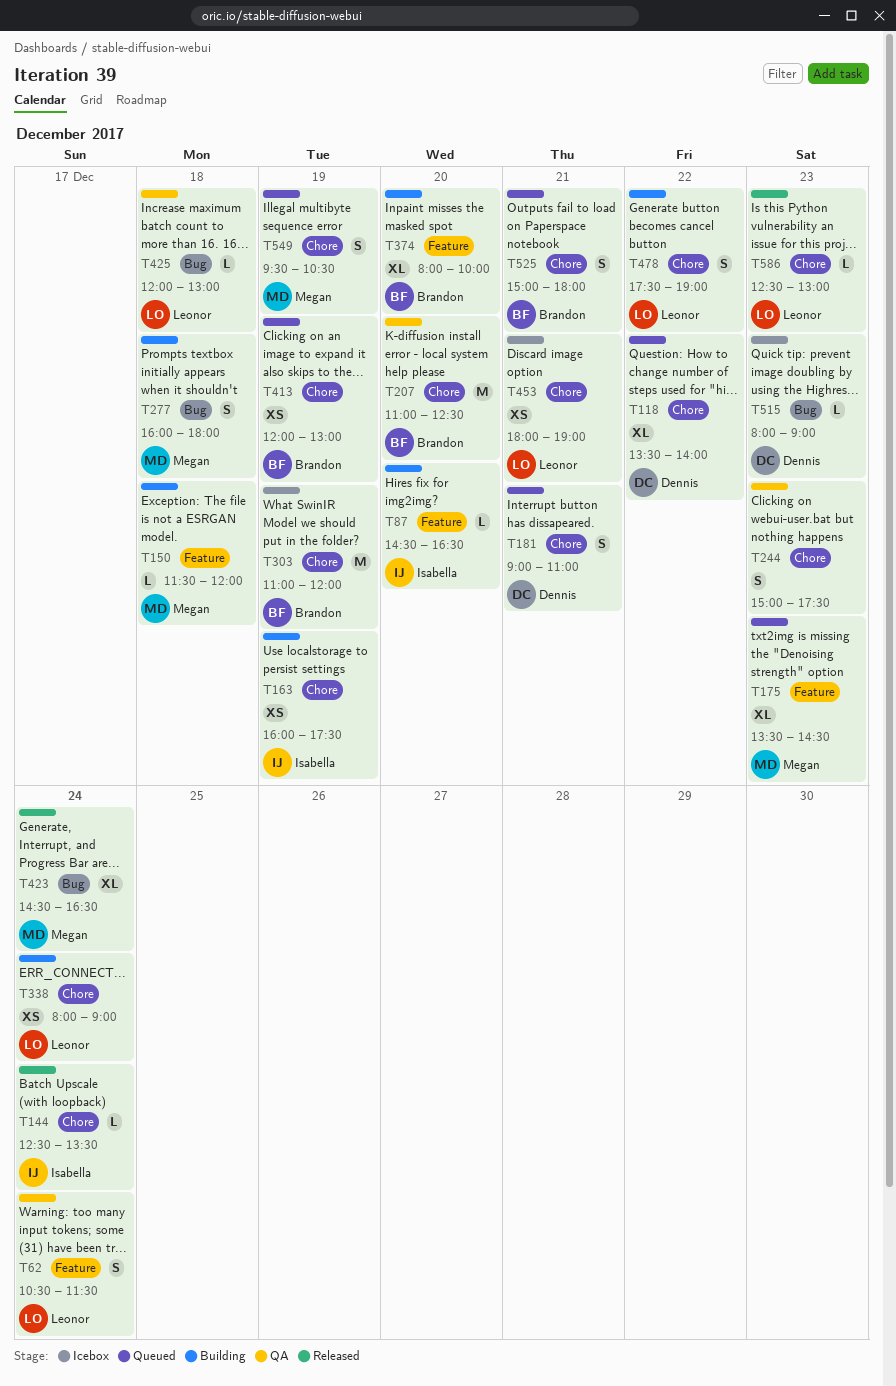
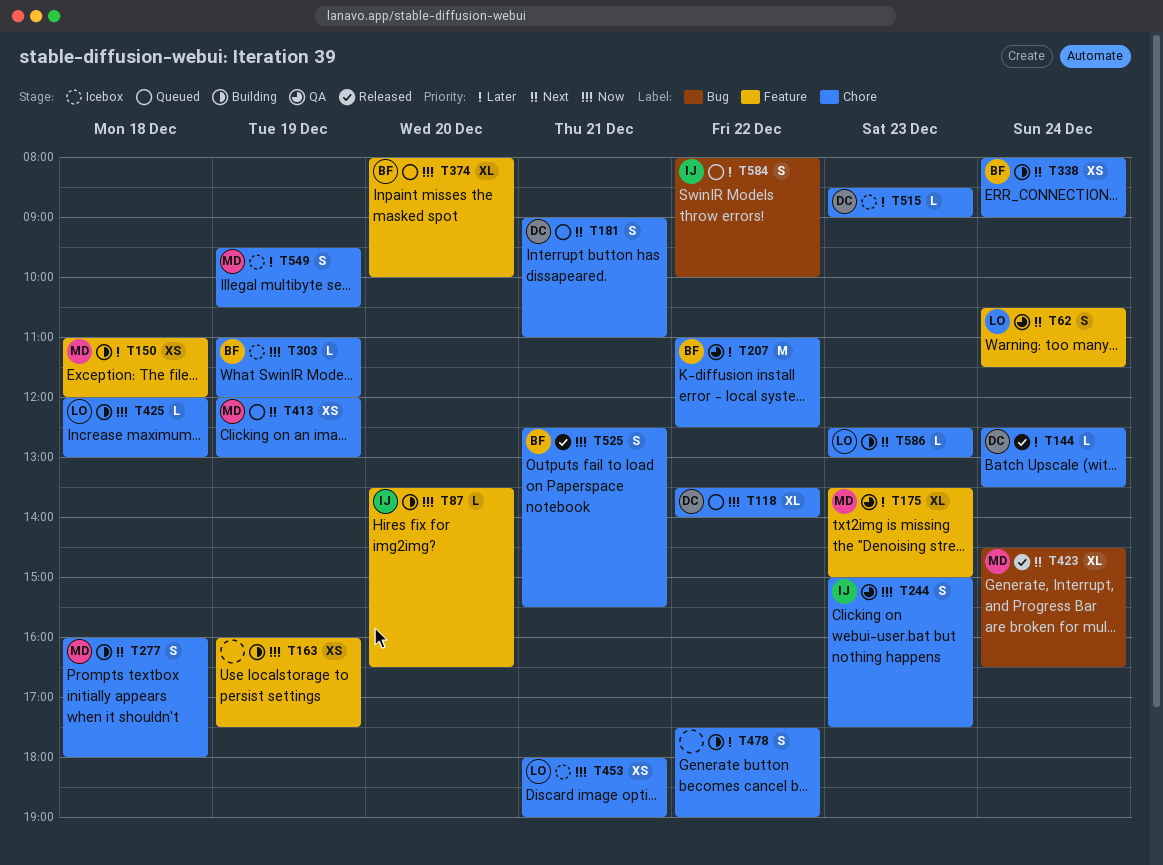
T87, begins: 14:30 -> 13:30
T144, owner: Isabella -> Dennis
T150, estimate: L -> XS
T150, begins: 11:30 -> 11:00
T163, owner: Isabella -> none
T163, label: Chore -> Feature
T175, status: Queued -> QA
T175, ends: 14:30 -> 15:00
T207, day: Dec 20 -> Dec 22
T244, owner: none -> Isabella
T277, label: Bug -> Chore
T303, estimate: M -> L
T338, owner: Leonor -> Brandon
T374, status: Building -> Queued
T413, owner: Brandon -> Megan
T425, status: QA -> Building
T425, label: Bug -> Chore
T478, owner: Leonor -> none
T515, label: Bug -> Chore
T515, begins: 08:00 -> 08:30
T525, status: Queued -> Released
T525, begins: 15:00 -> 12:30
T525, ends: 18:00 -> 15:30
T549, status: Queued -> Icebox
T584: none -> present
T586, status: Released -> Building

